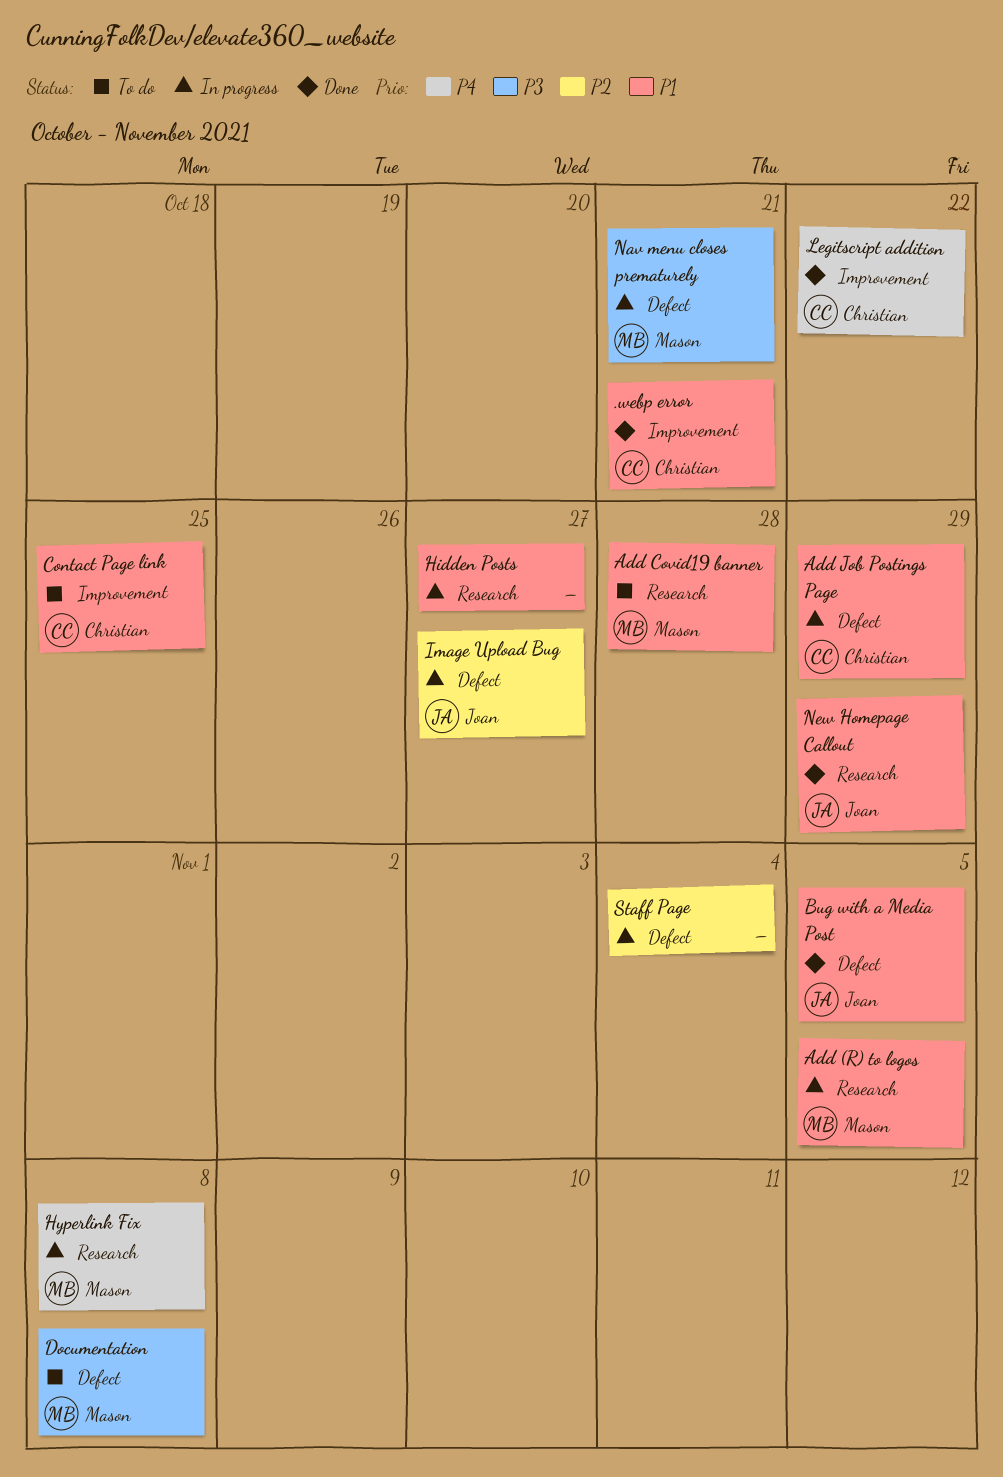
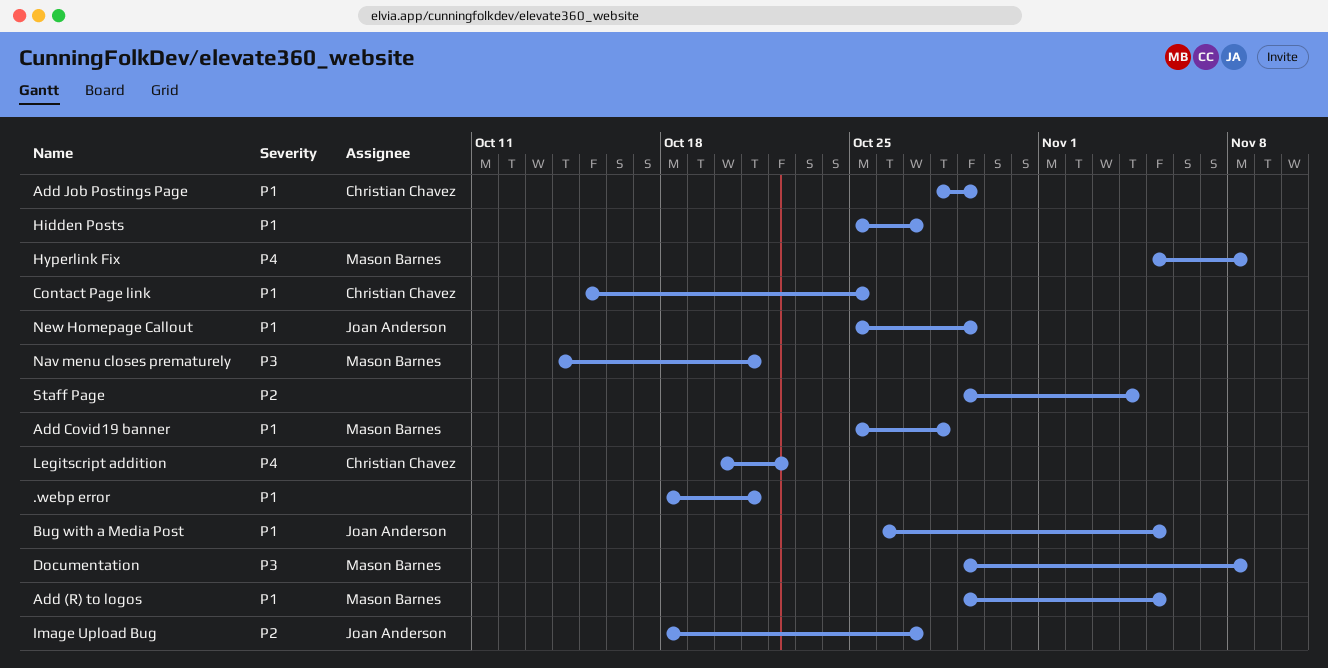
.webp error, owner: Christian Chavez -> none

